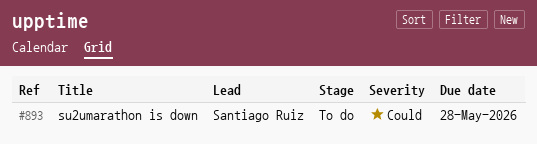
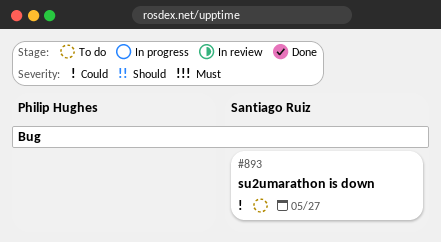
#893, due: May 28 -> May 27

